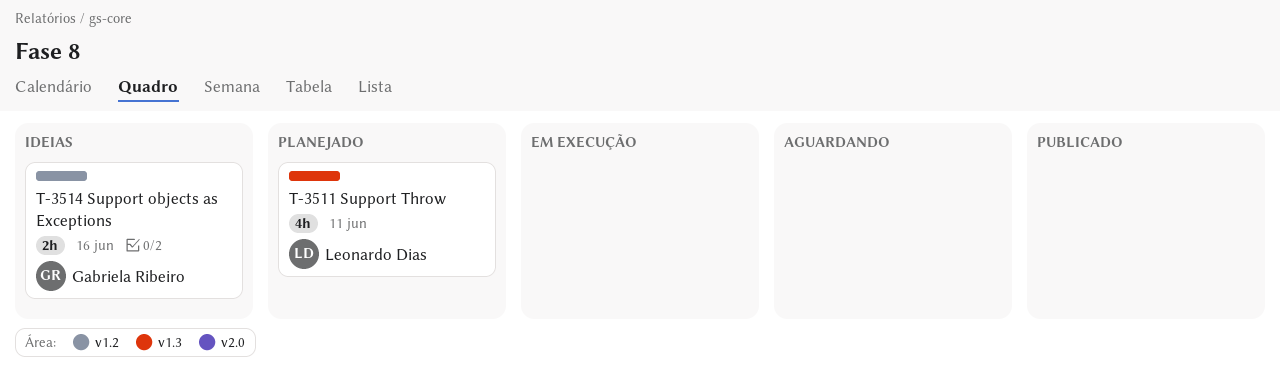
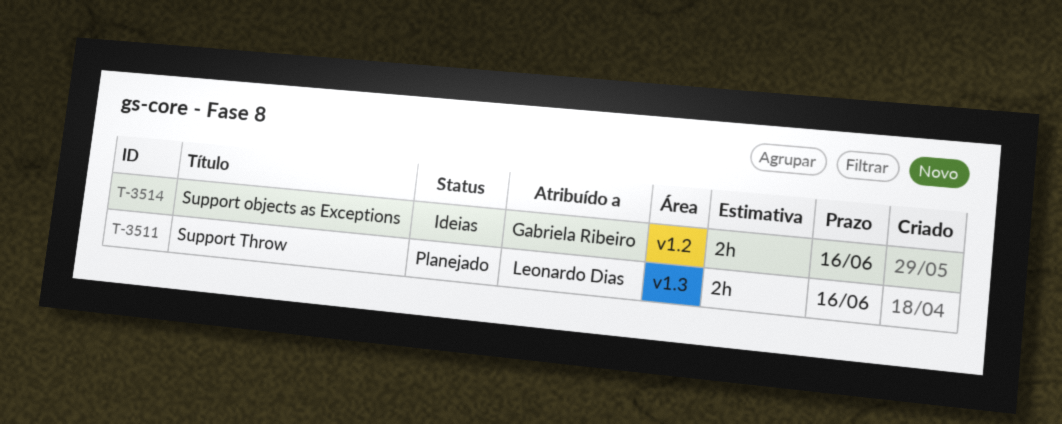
T-3511, estimate: 4h -> 2h
T-3511, due: Jun 11 -> Jun 16

